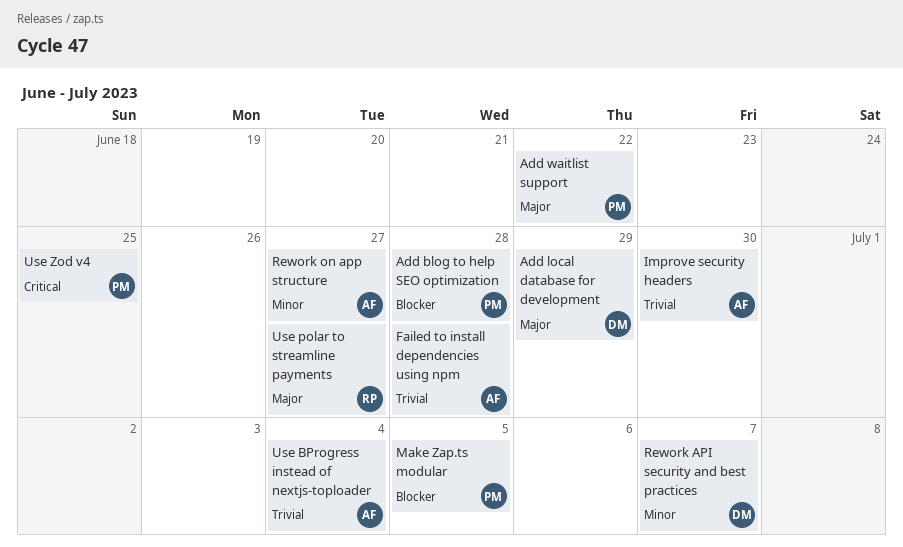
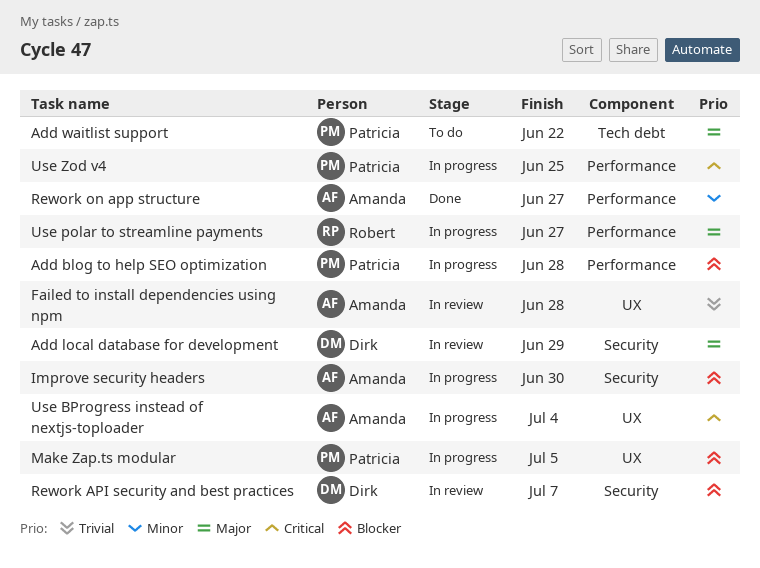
Improve security headers, priority: Trivial -> Blocker
Rework API security and best practices, priority: Minor -> Blocker
Use BProgress instead of nextjs-toploader, priority: Trivial -> Critical

